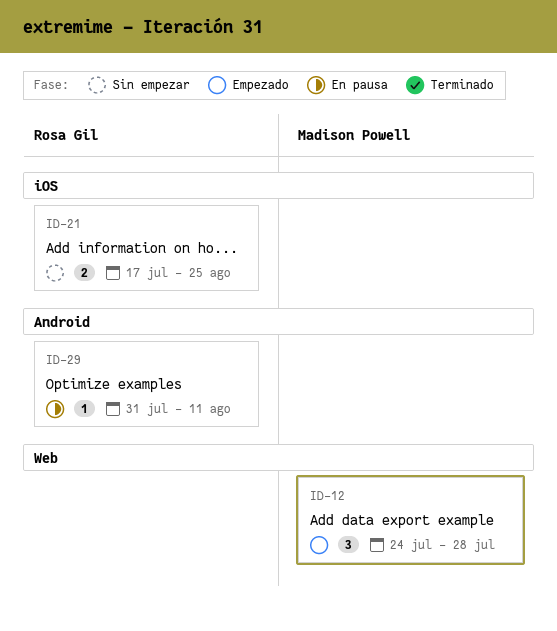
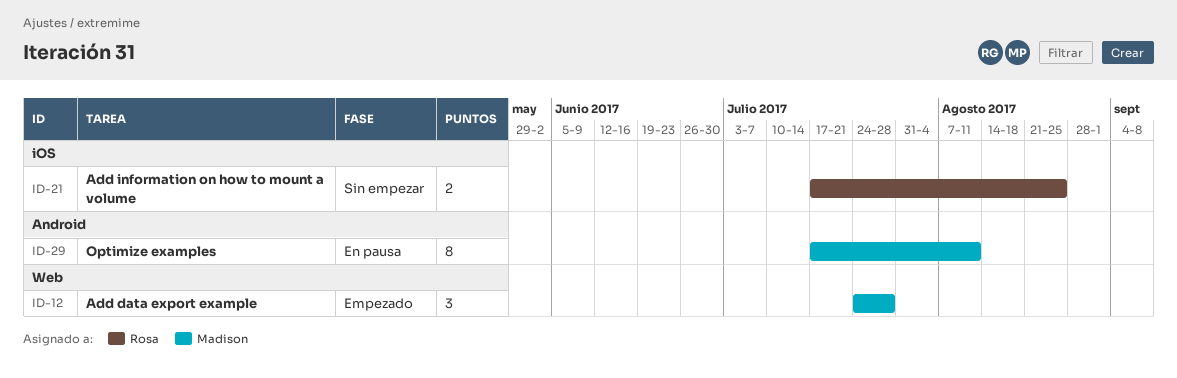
ID-29, owner: Rosa Gil -> Madison Powell
ID-29, estimate: 1 -> 8
ID-29, start: Jul 31 -> Jul 17

